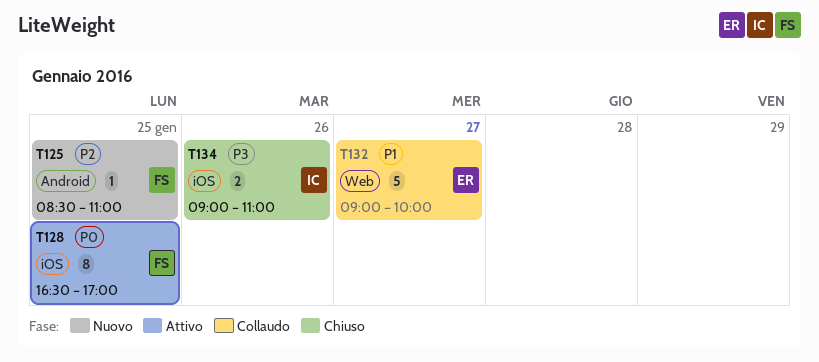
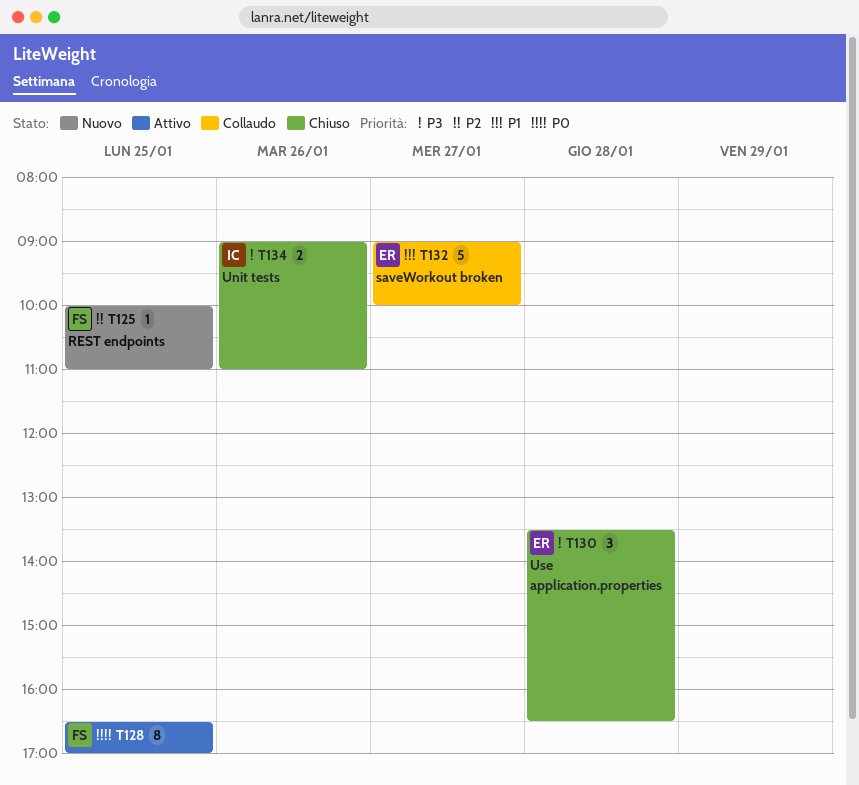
T125, begins: 08:30 -> 10:00
T130: none -> present

